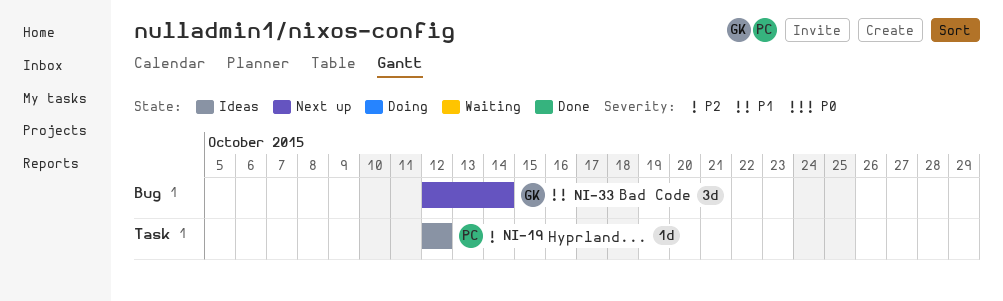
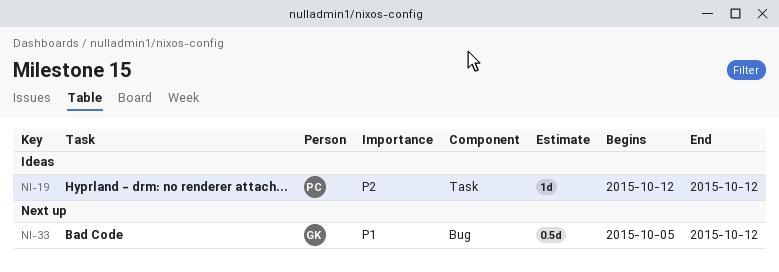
NI-33, estimate: 3d -> 0.5d
NI-33, start: Oct 12 -> Oct 5
NI-33, due: Oct 14 -> Oct 12

